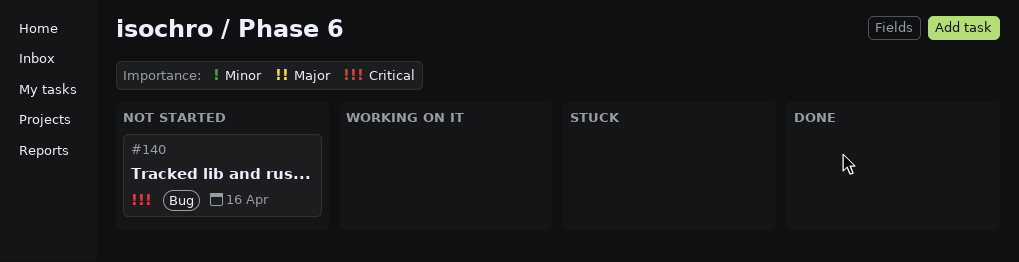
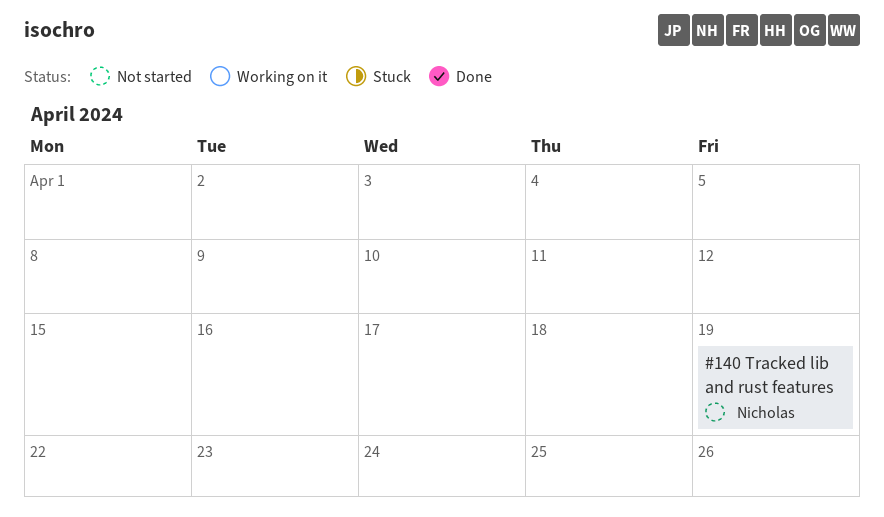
#140, due: Apr 16 -> Apr 19

